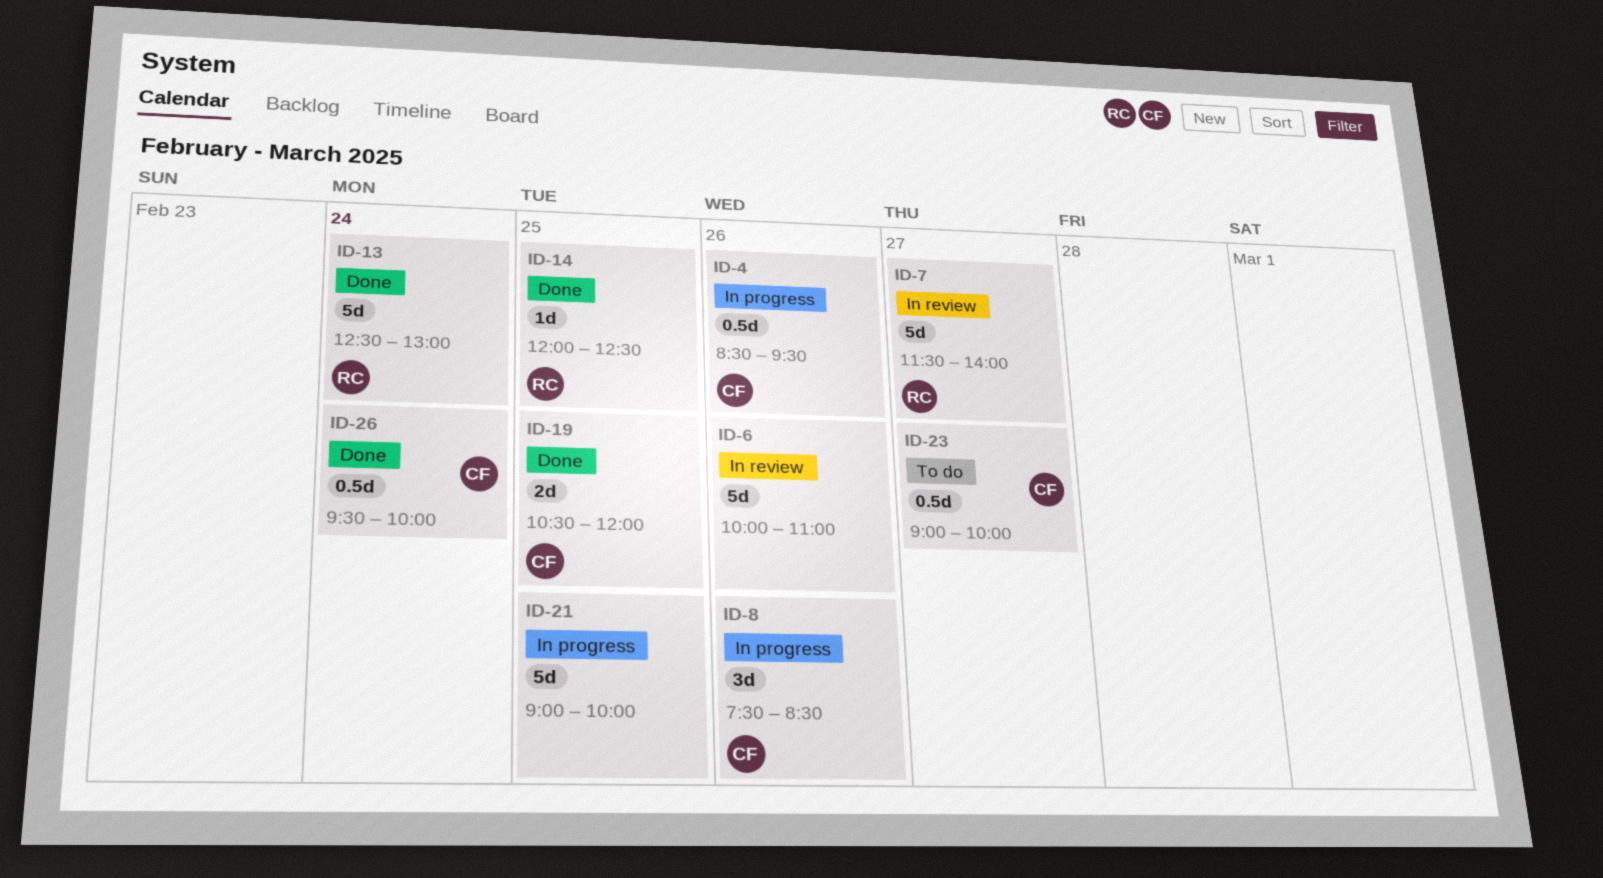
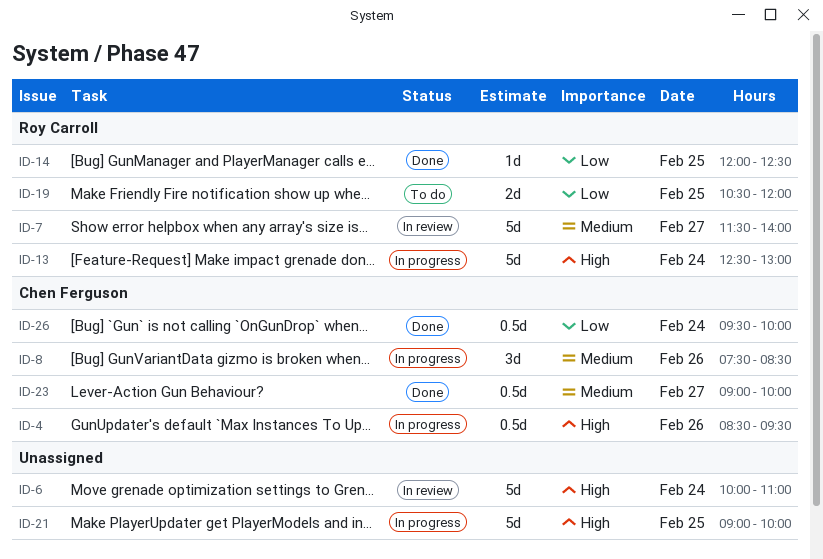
ID-6, day: Feb 26 -> Feb 24
ID-13, status: Done -> In progress
ID-19, status: Done -> To do
ID-19, owner: Chen Ferguson -> Roy Carroll
ID-23, status: To do -> Done

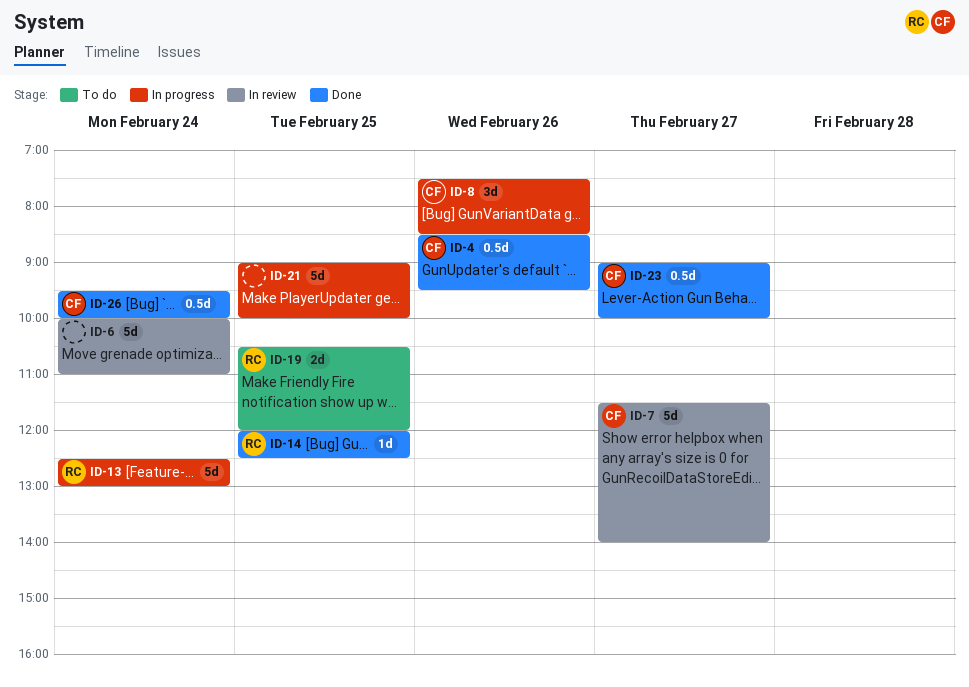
ID-4, status: In progress -> Done
ID-7, owner: Roy Carroll -> Chen Ferguson

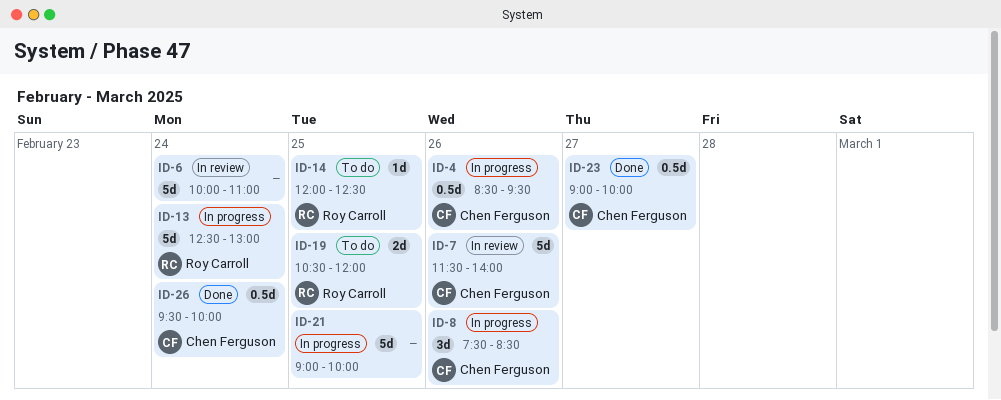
ID-4, status: Done -> In progress
ID-7, day: Feb 27 -> Feb 26
ID-14, status: Done -> To do

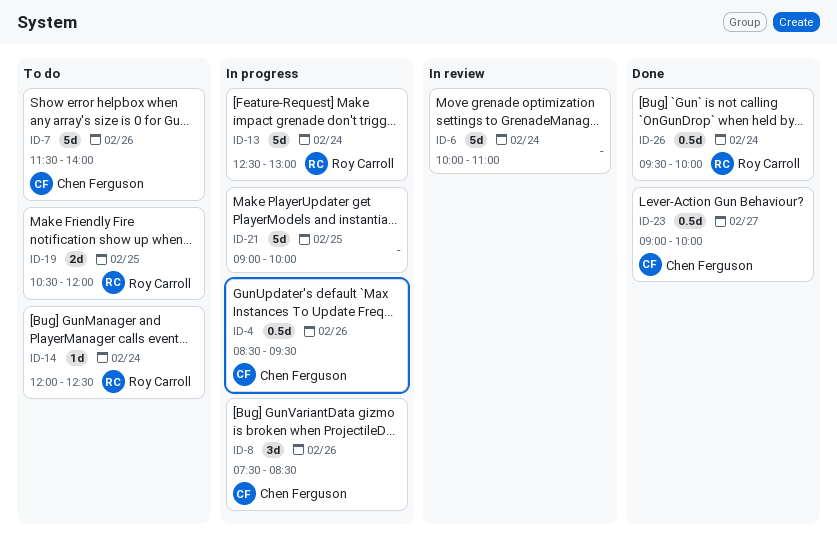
ID-7, status: In review -> To do
ID-14, day: Feb 25 -> Feb 24
ID-26, owner: Chen Ferguson -> Roy Carroll

